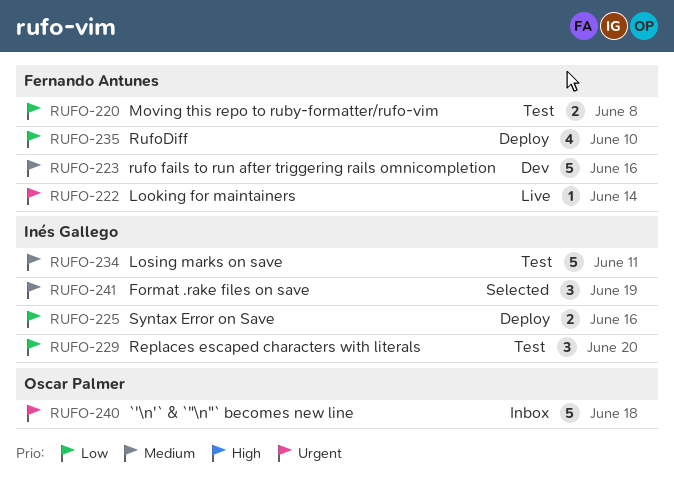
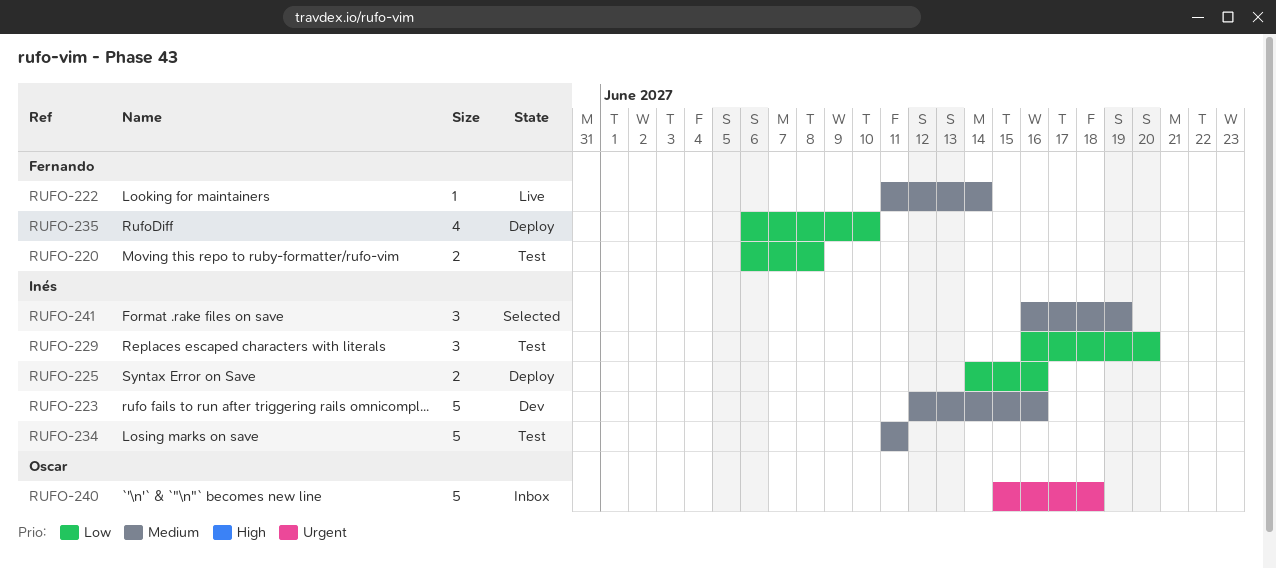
RUFO-222, priority: Urgent -> Medium
RUFO-223, owner: Fernando Antunes -> Inés Gallego

